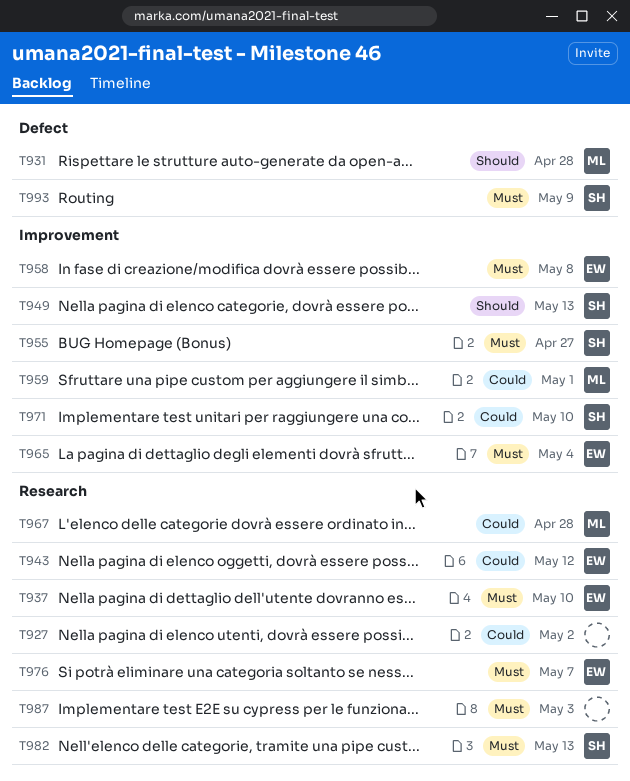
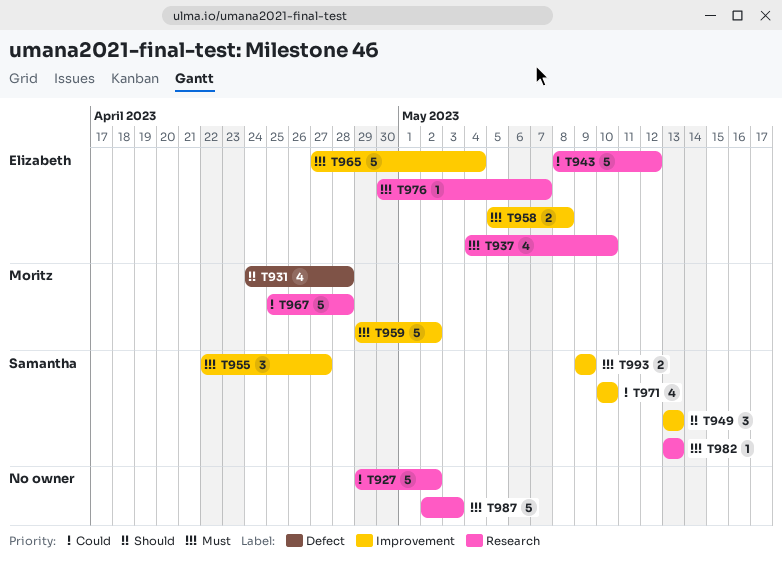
T959, priority: Could -> Must
T959, due: May 1 -> May 2
T993, label: Defect -> Improvement

